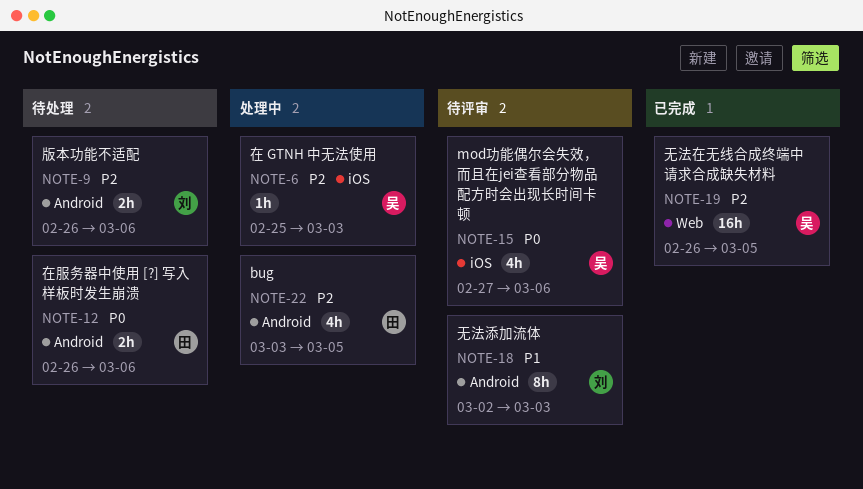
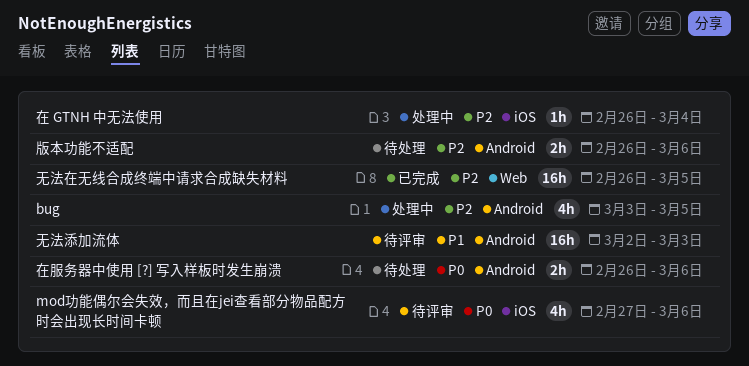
在 GTNH 中无法使用, start: Feb 25 -> Feb 26
在 GTNH 中无法使用, due: Mar 3 -> Mar 4
无法添加流体, estimate: 8h -> 16h

